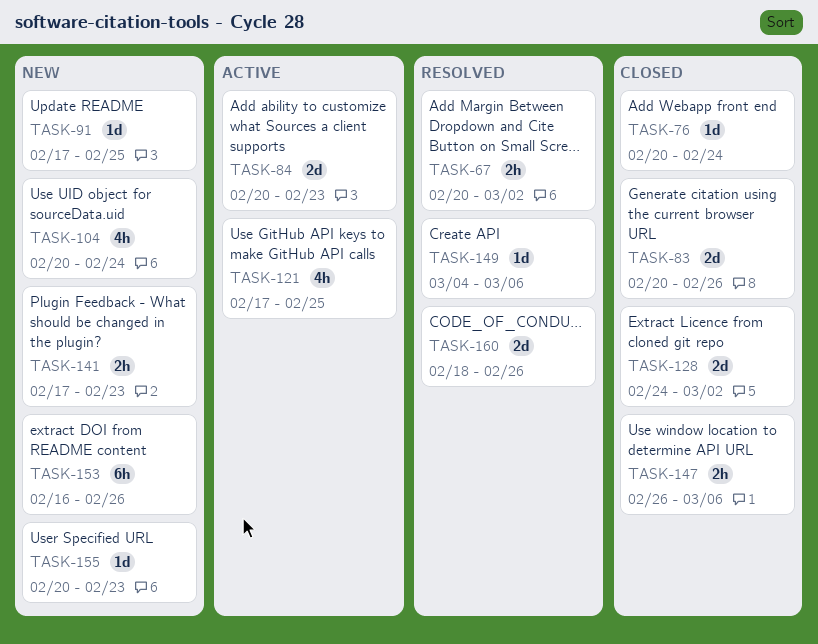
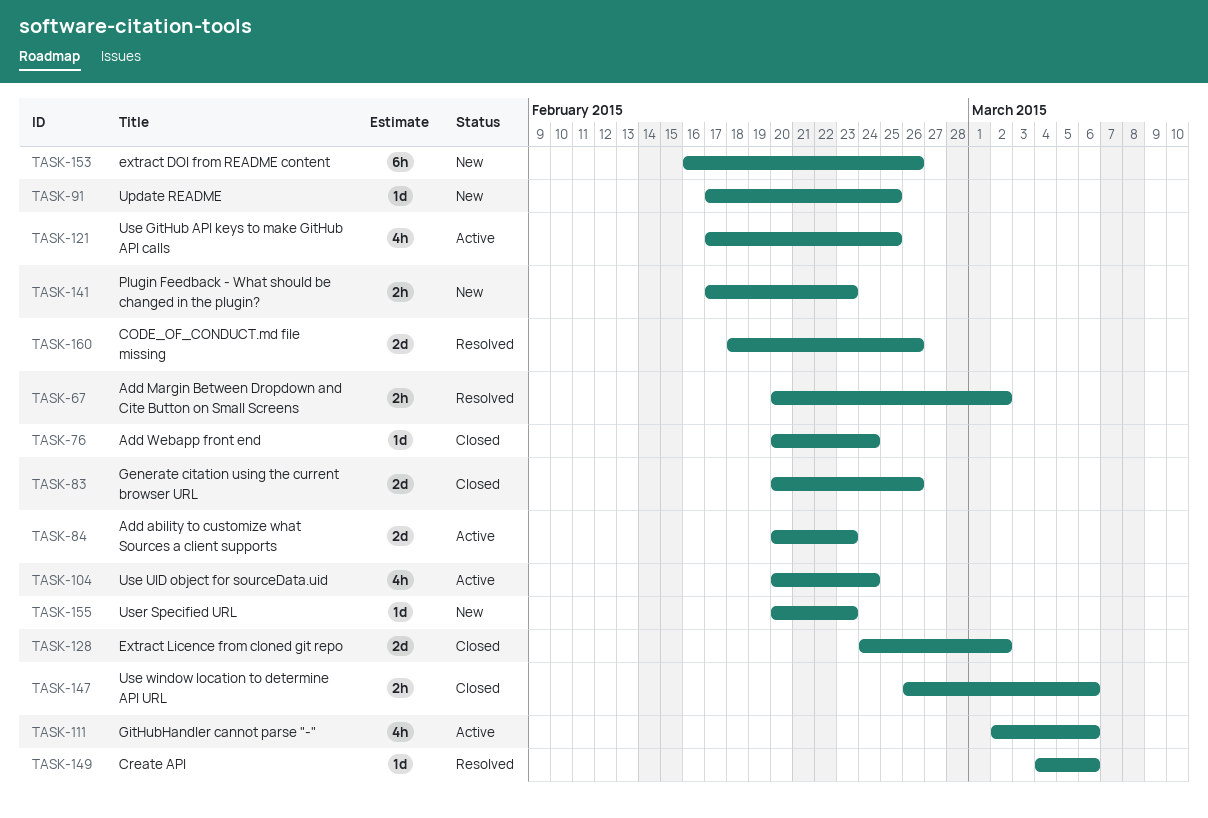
TASK-104, status: New -> Active
TASK-111: none -> present

